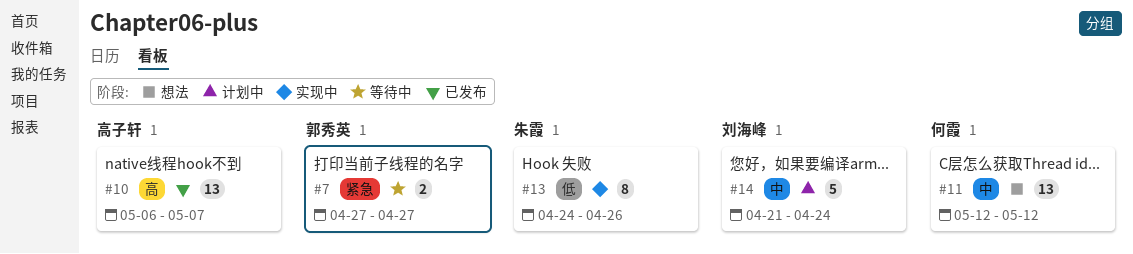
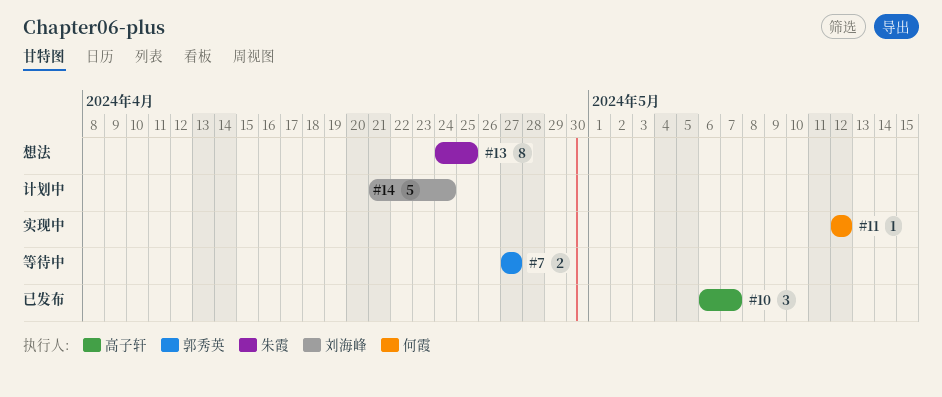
#10, estimate: 13 -> 3
#11, status: 想法 -> 实现中
#11, estimate: 13 -> 1
#13, status: 实现中 -> 想法
#13, due: Apr 26 -> Apr 25

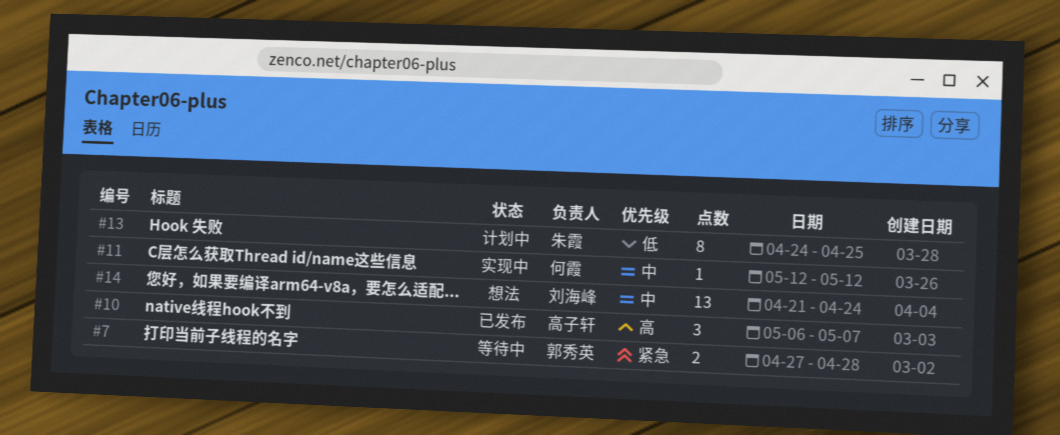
#7, due: Apr 27 -> Apr 28
#13, status: 想法 -> 计划中
#14, status: 计划中 -> 想法
#14, estimate: 5 -> 13

